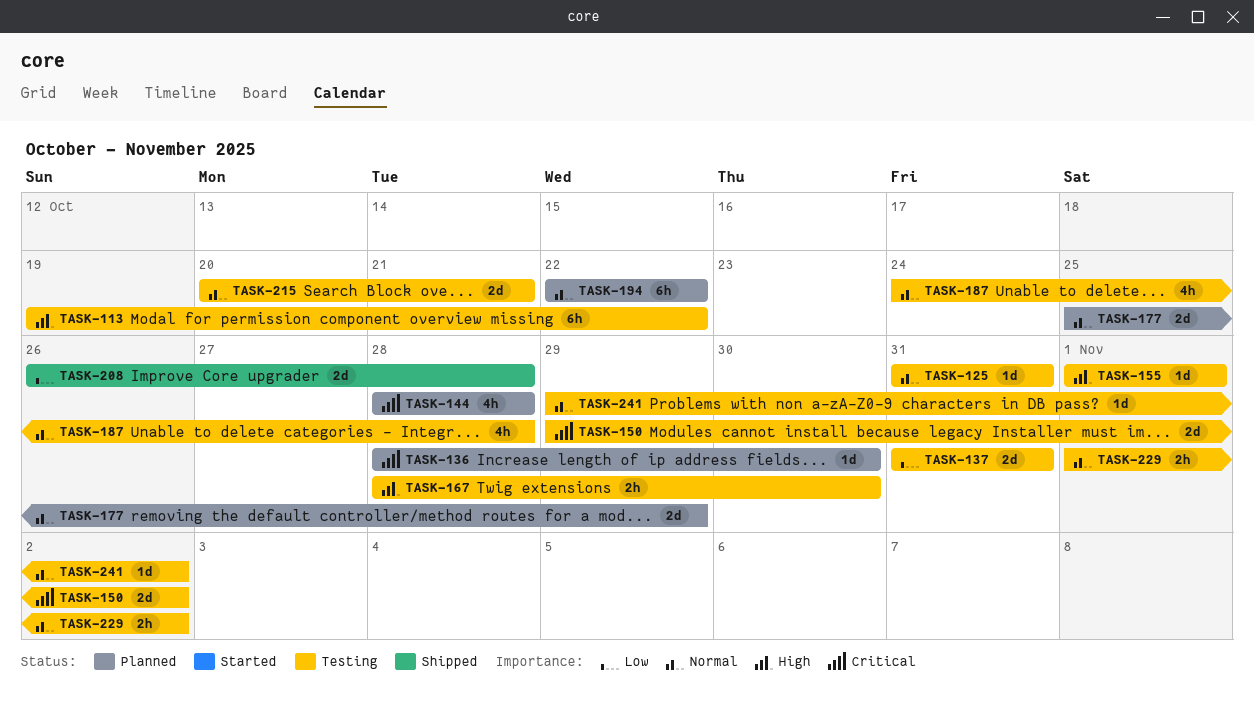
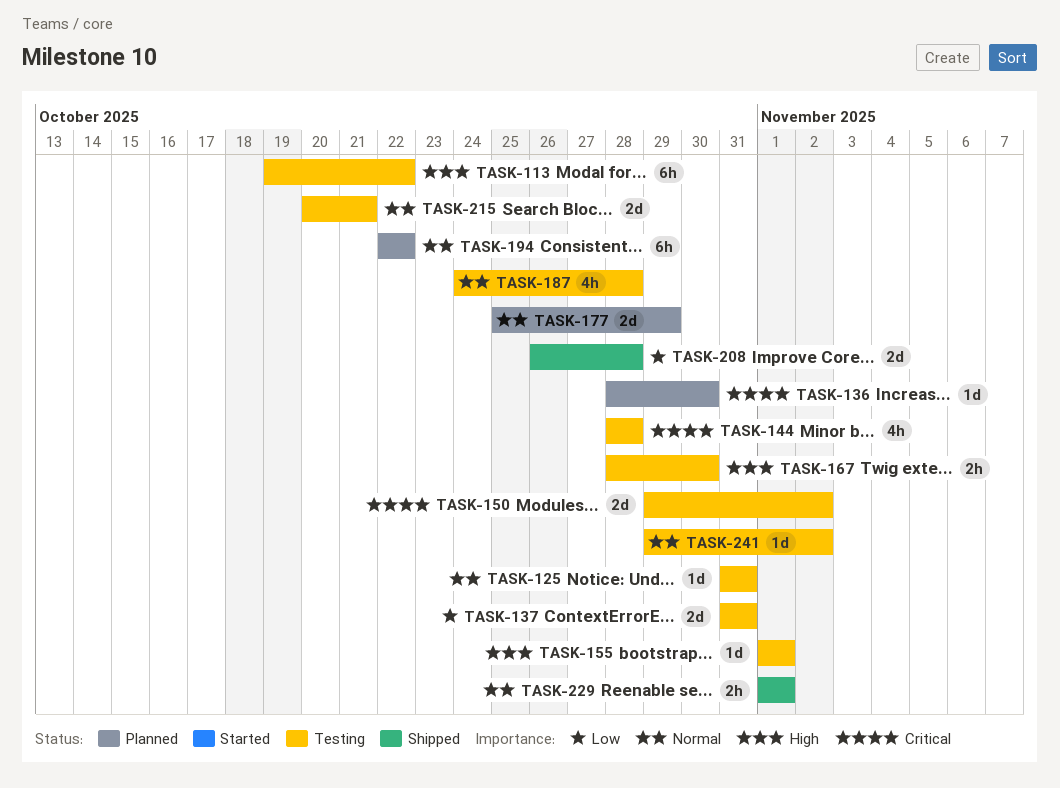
TASK-144, status: Planned -> Testing
TASK-229, status: Testing -> Shipped
TASK-229, due: Nov 2 -> Nov 1

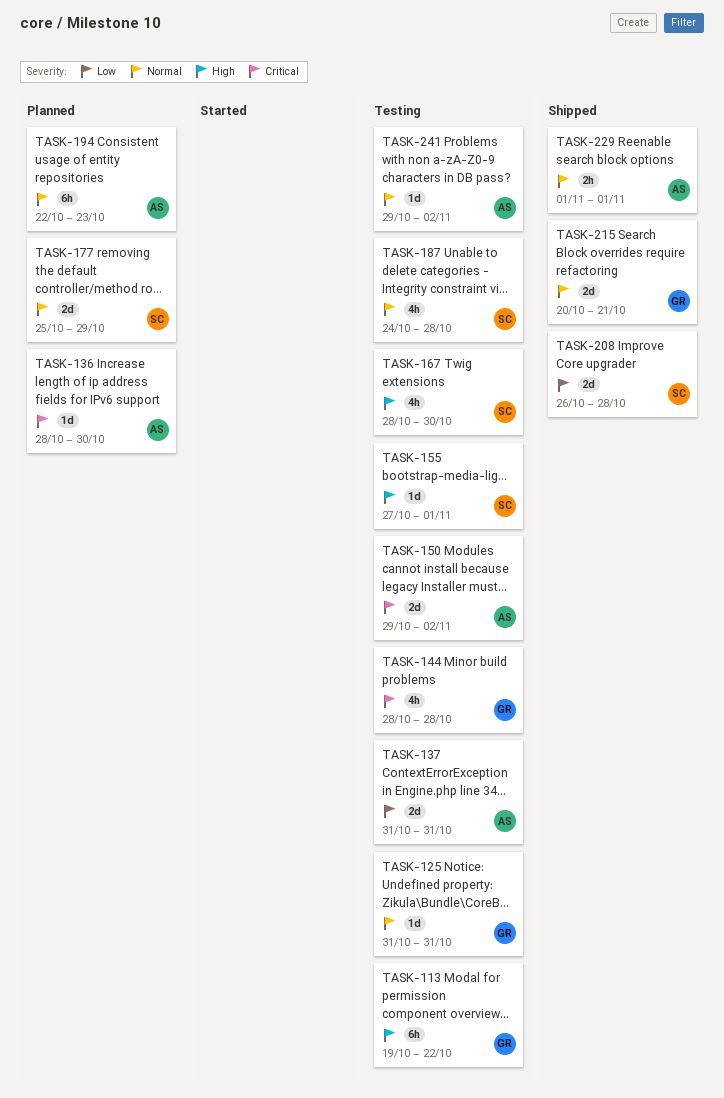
TASK-155, start: Nov 1 -> Oct 27
TASK-167, estimate: 2h -> 4h
TASK-194, due: Oct 22 -> Oct 23
TASK-215, status: Testing -> Shipped

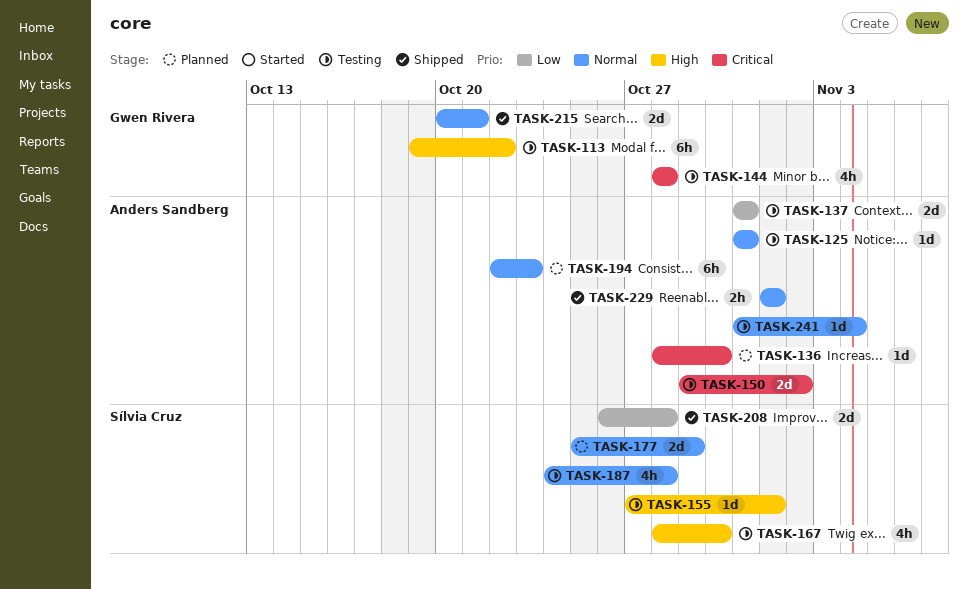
TASK-125, owner: Gwen Rivera -> Anders Sandberg
TASK-241, start: Oct 29 -> Oct 31
TASK-241, due: Nov 2 -> Nov 4

